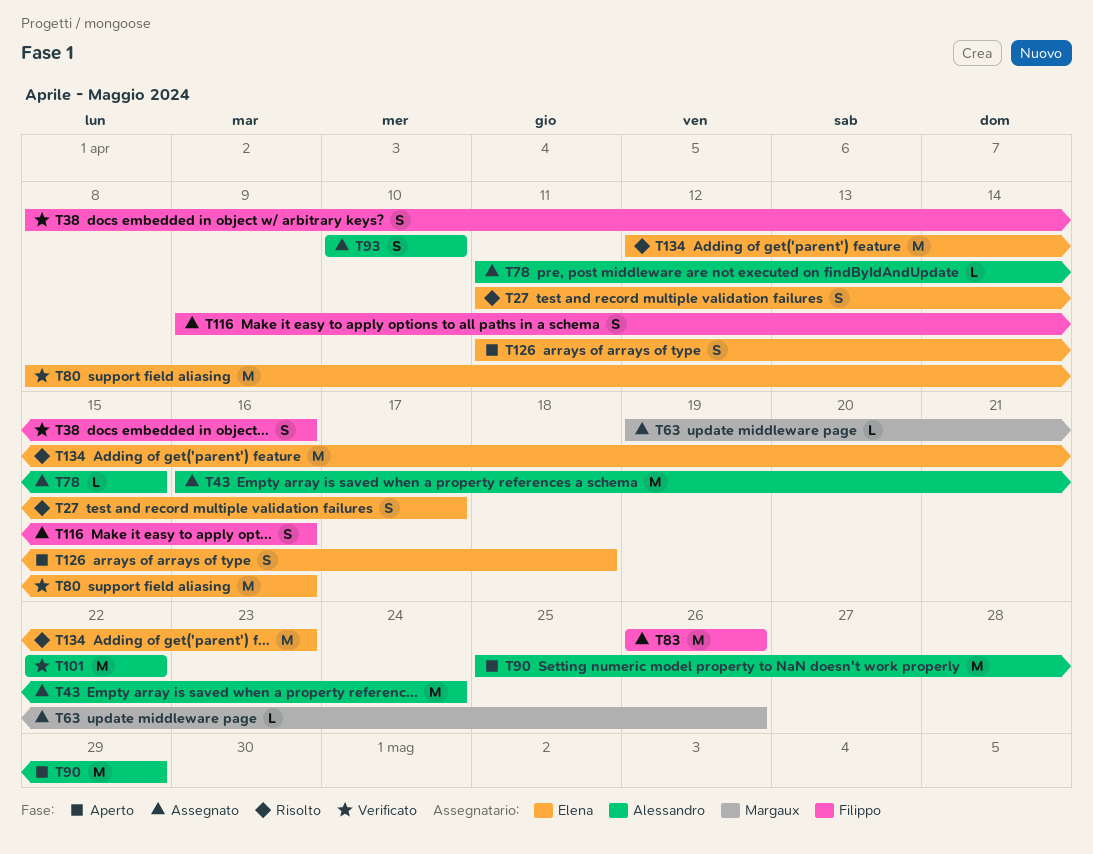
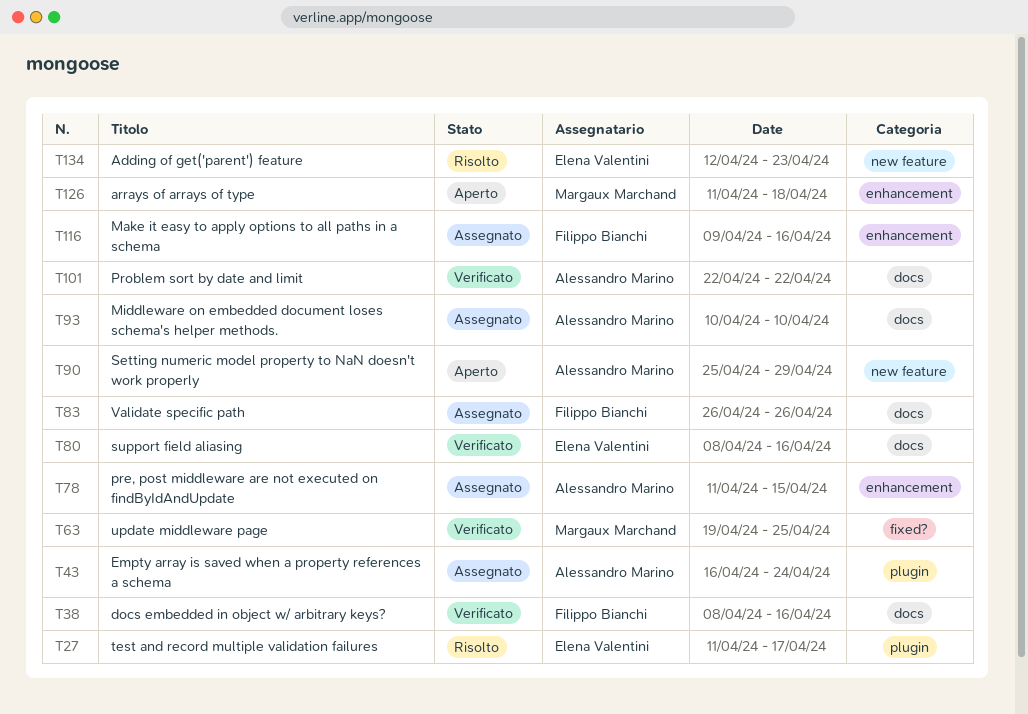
T63, status: Assegnato -> Verificato
T63, due: Apr 26 -> Apr 25
T126, owner: Elena Valentini -> Margaux Marchand

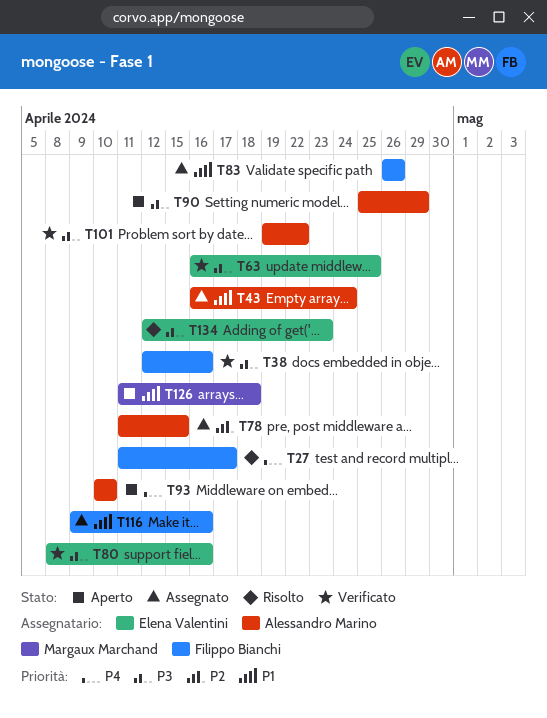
T27, owner: Elena Valentini -> Filippo Bianchi
T38, start: Apr 8 -> Apr 12
T63, owner: Margaux Marchand -> Elena Valentini
T63, start: Apr 19 -> Apr 16
T93, status: Assegnato -> Aperto
T101, start: Apr 22 -> Apr 19

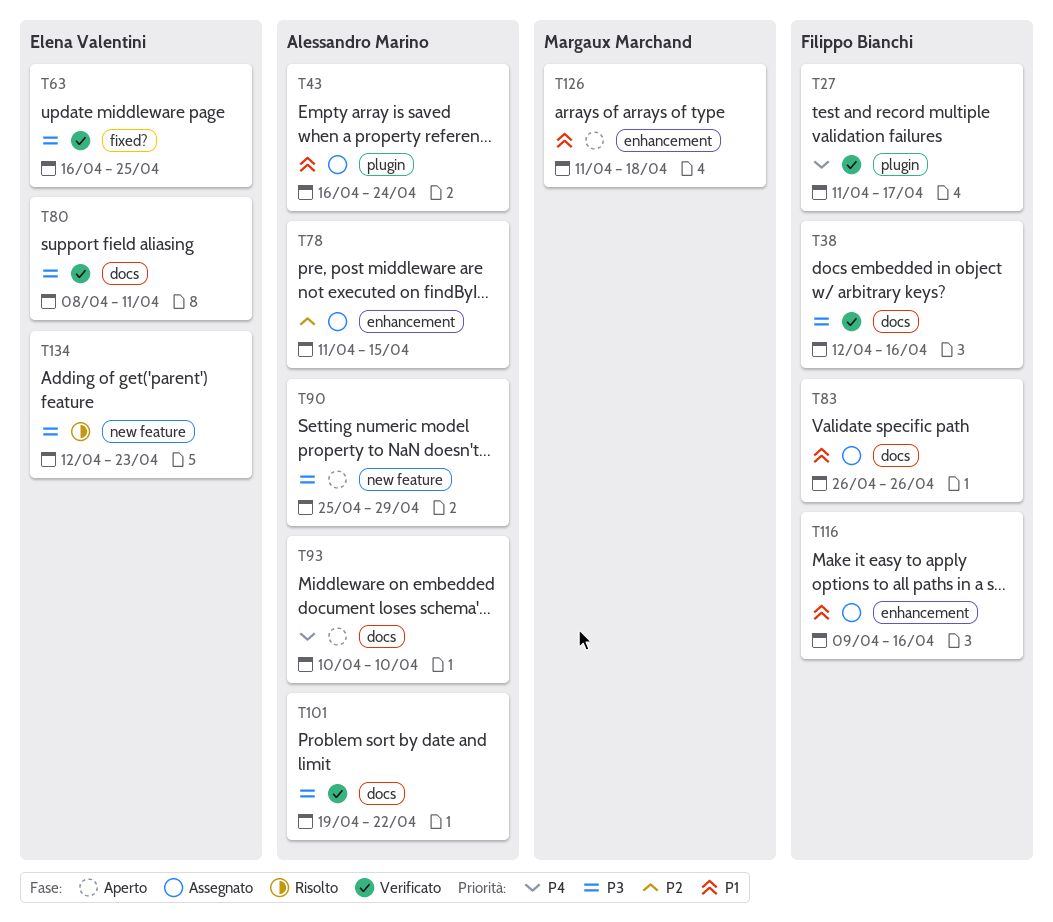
T27, status: Risolto -> Verificato
T80, due: Apr 16 -> Apr 11

